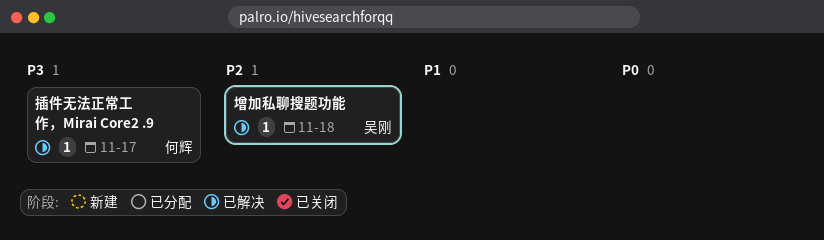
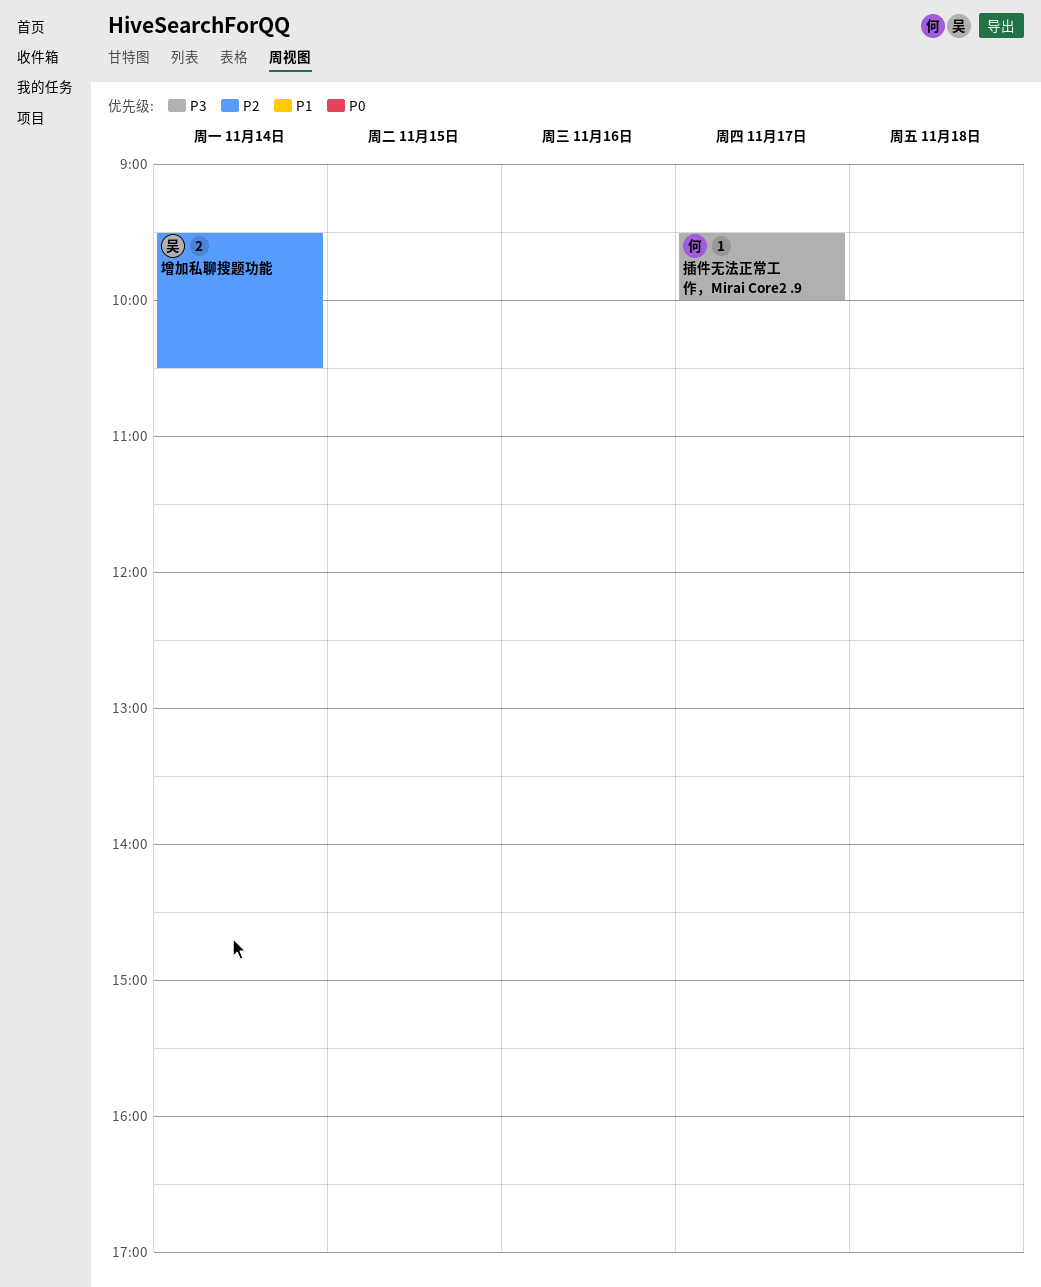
增加私聊搜题功能, estimate: 1 -> 2
增加私聊搜题功能, day: Nov 18 -> Nov 14

